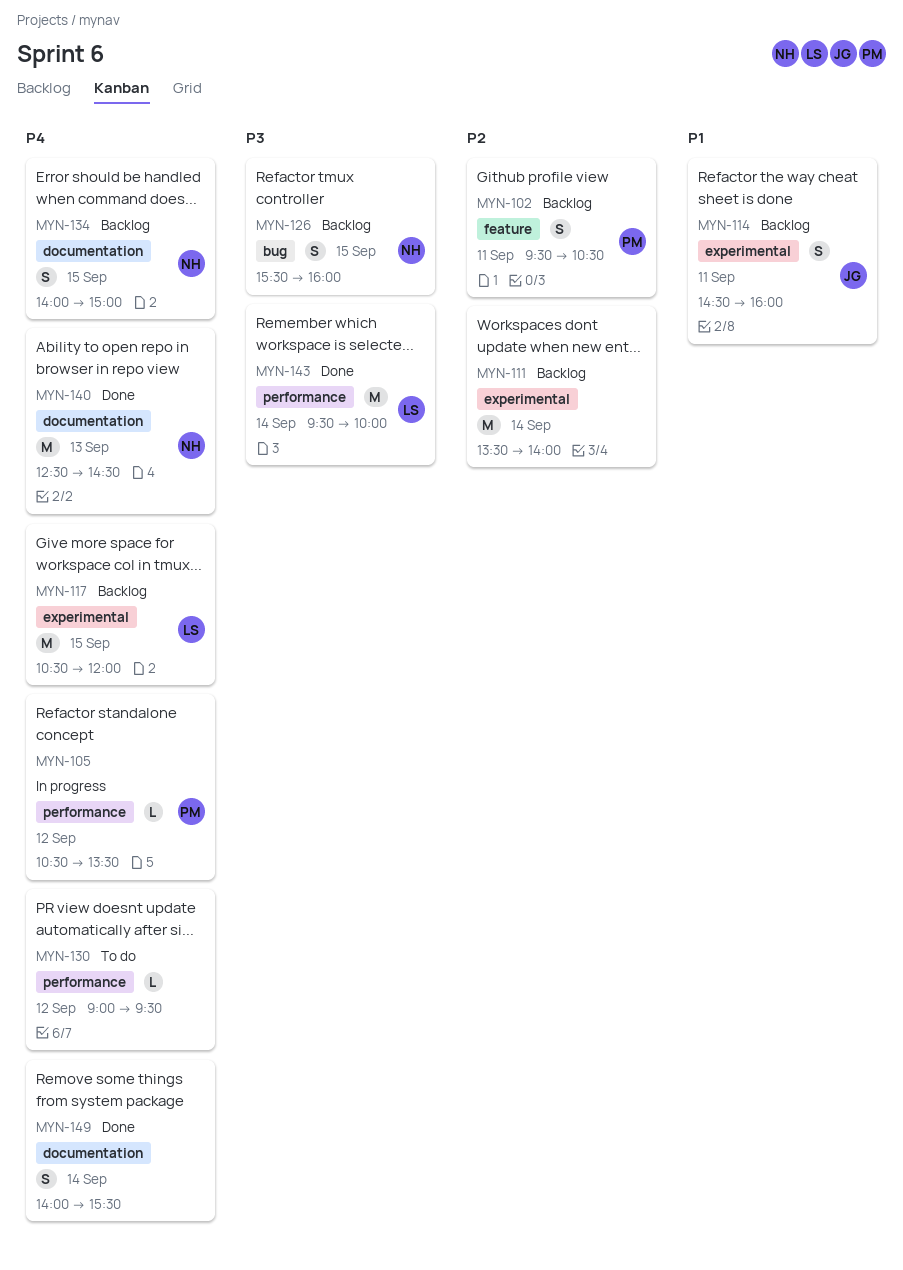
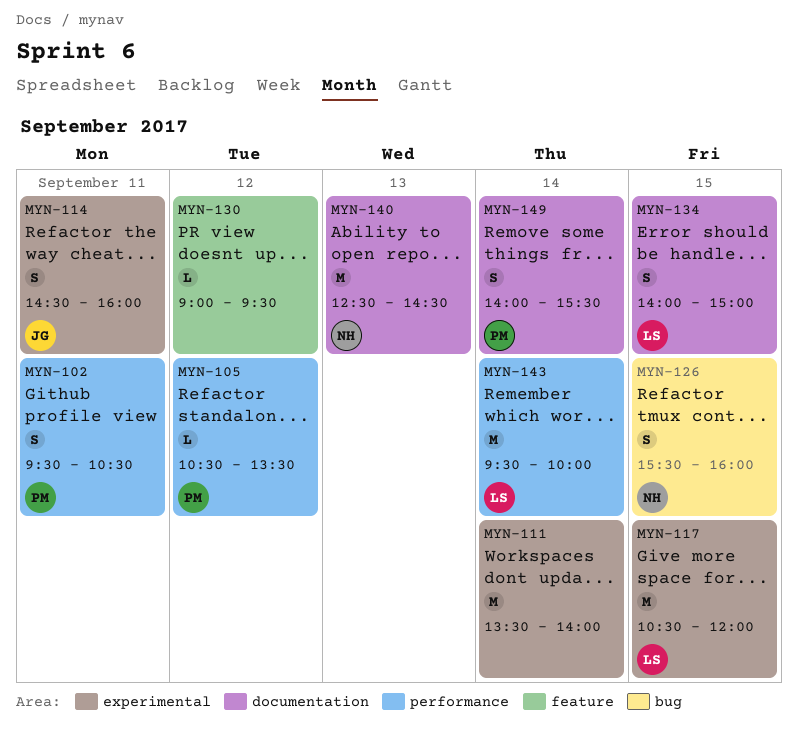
MYN-102, label: feature -> performance
MYN-130, label: performance -> feature
MYN-134, owner: NH -> LS
MYN-149, owner: none -> PM

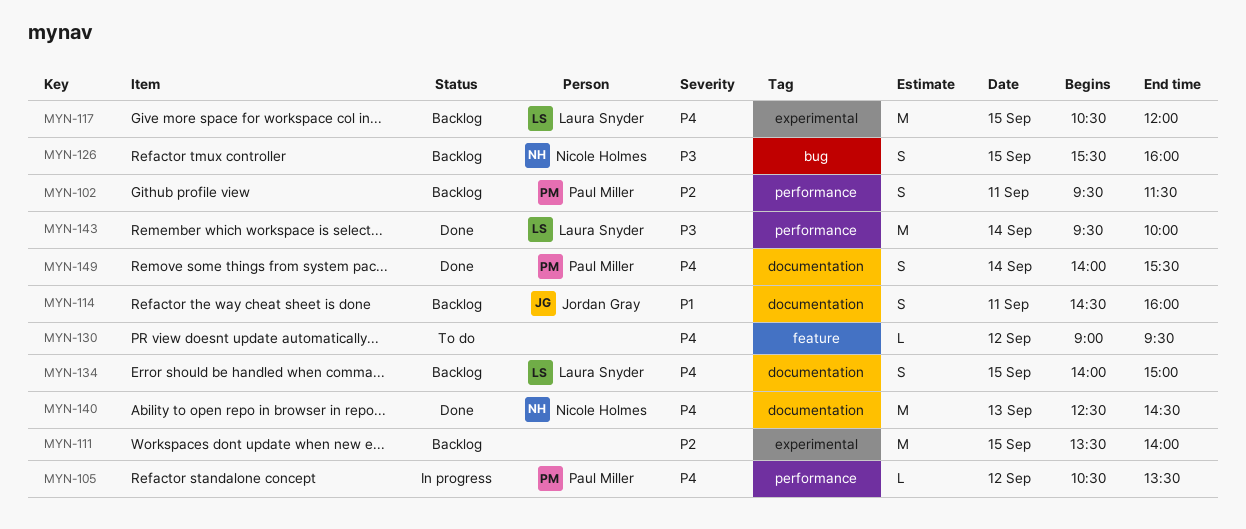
MYN-102, ends: 10:30 -> 11:30
MYN-111, day: Sep 14 -> Sep 15
MYN-114, label: experimental -> documentation

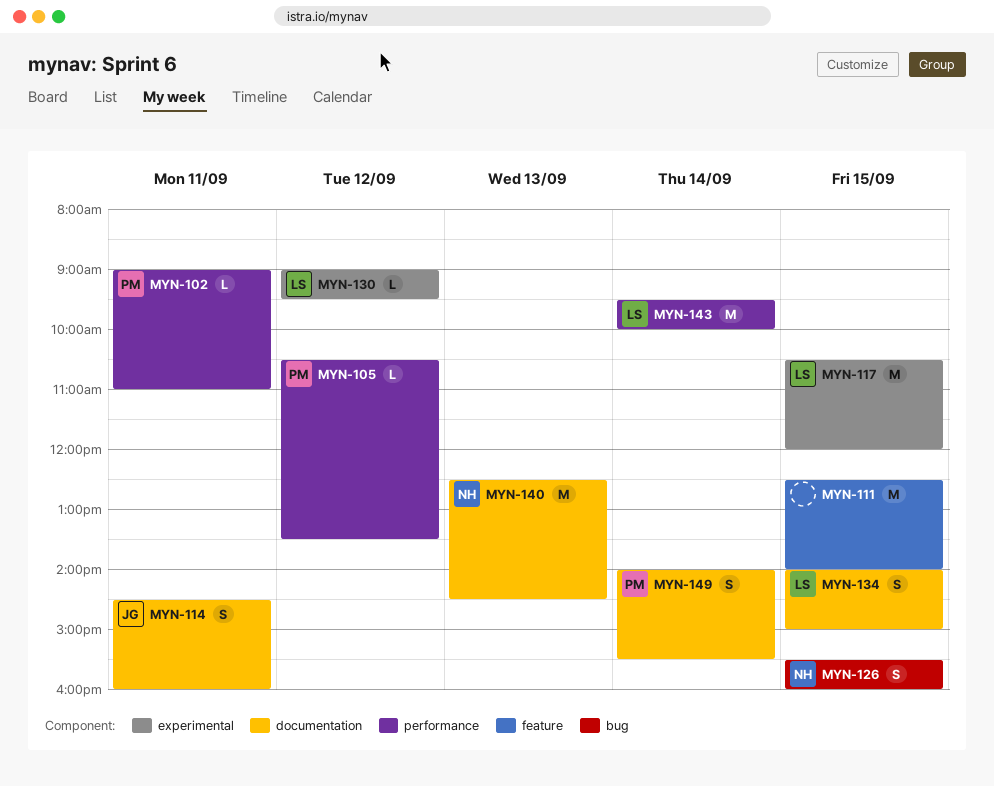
MYN-102, estimate: S -> L
MYN-102, begins: 09:30 -> 09:00
MYN-102, ends: 11:30 -> 11:00
MYN-111, label: experimental -> feature
MYN-111, begins: 13:30 -> 12:30
MYN-130, owner: none -> Laura Snyder
MYN-130, label: feature -> experimental

